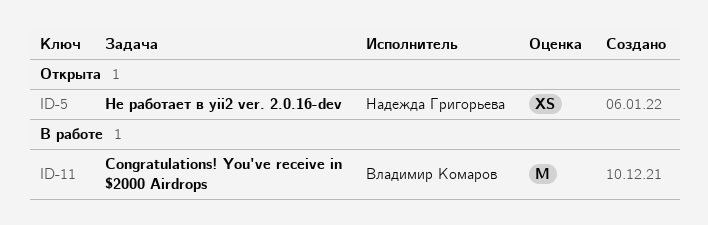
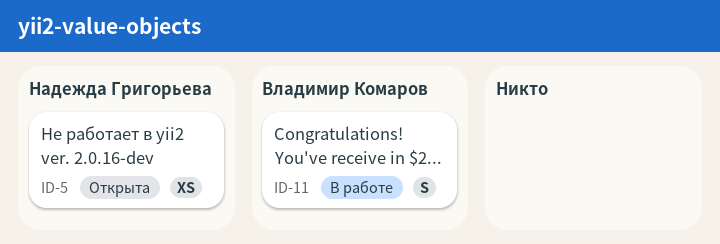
ID-11, estimate: M -> S

